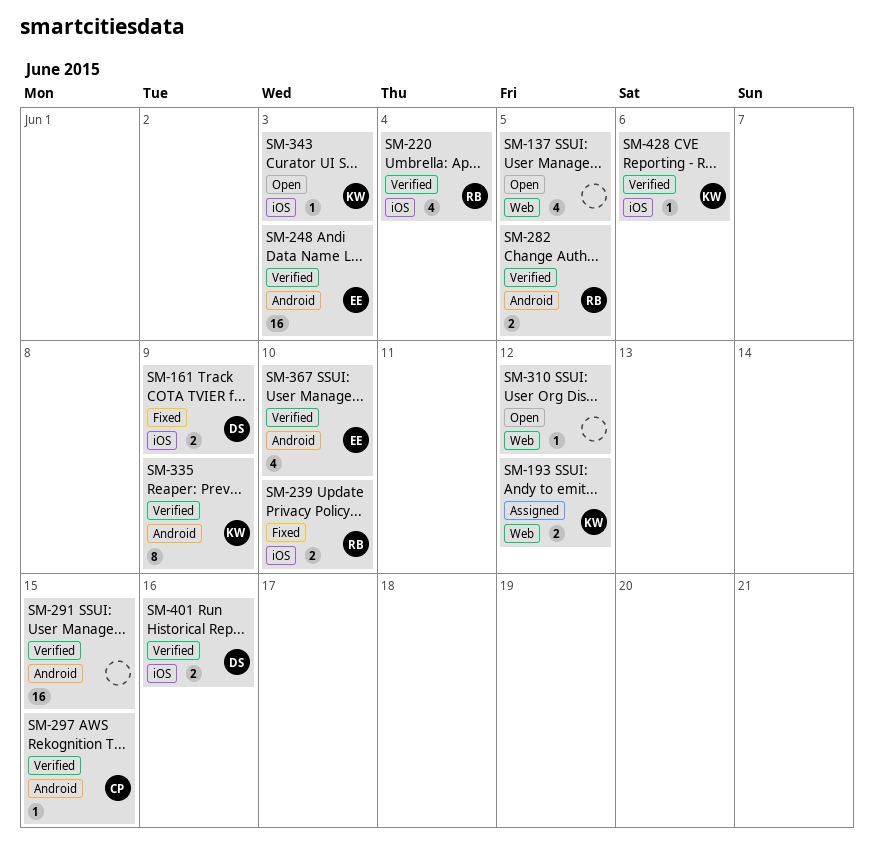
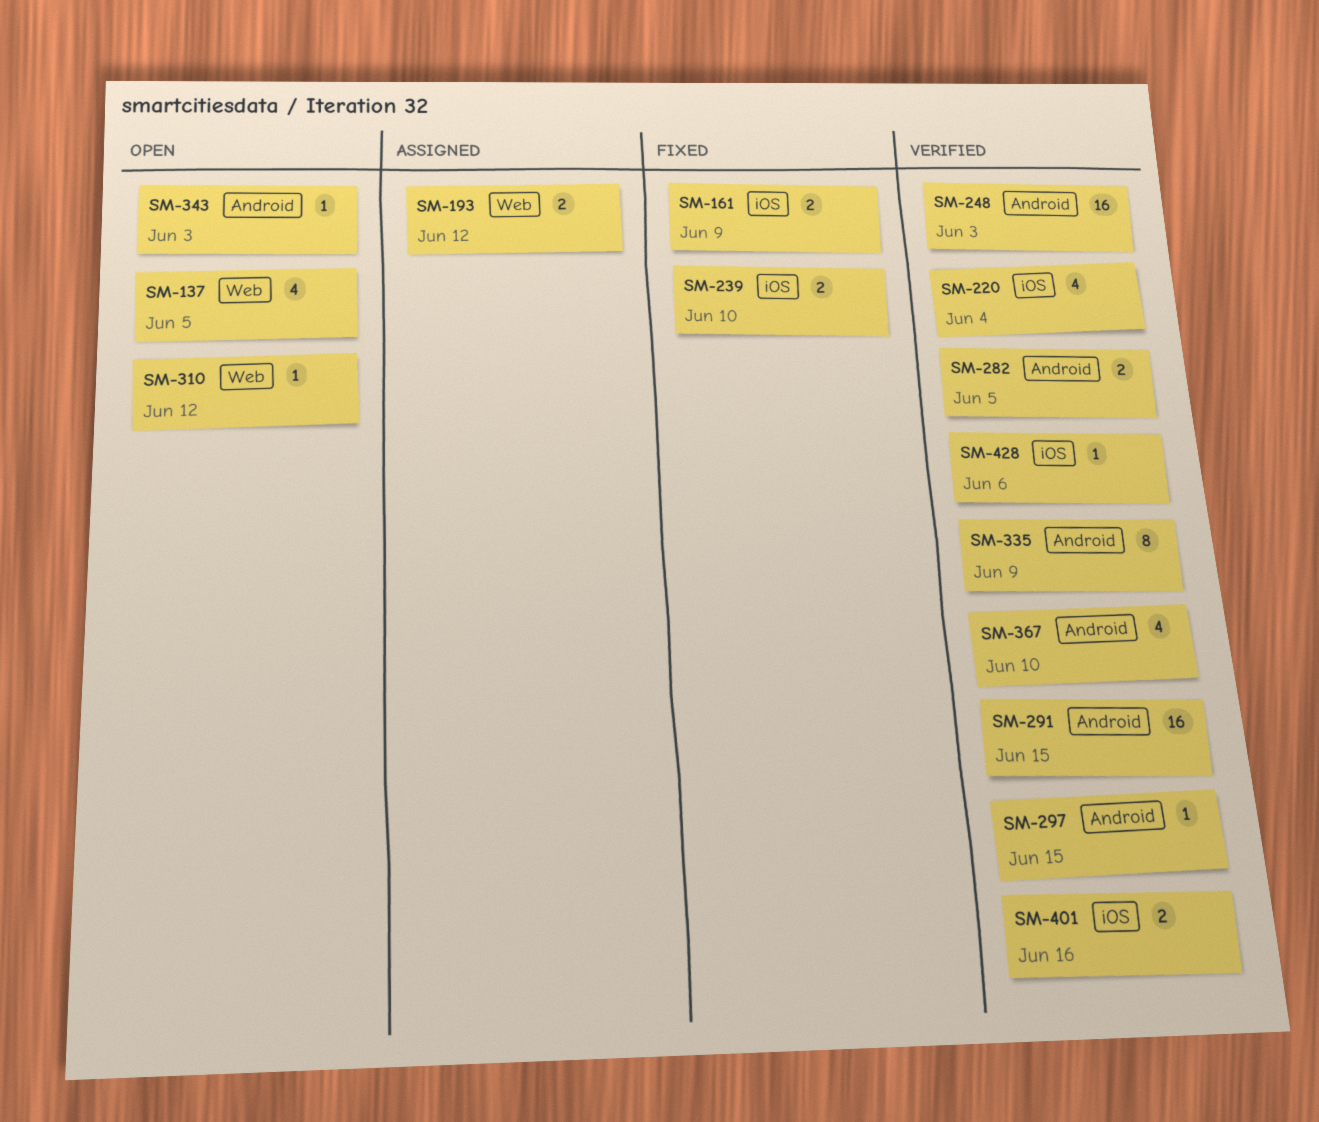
SM-343, label: iOS -> Android

